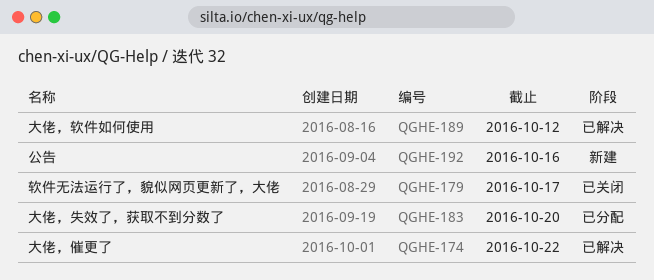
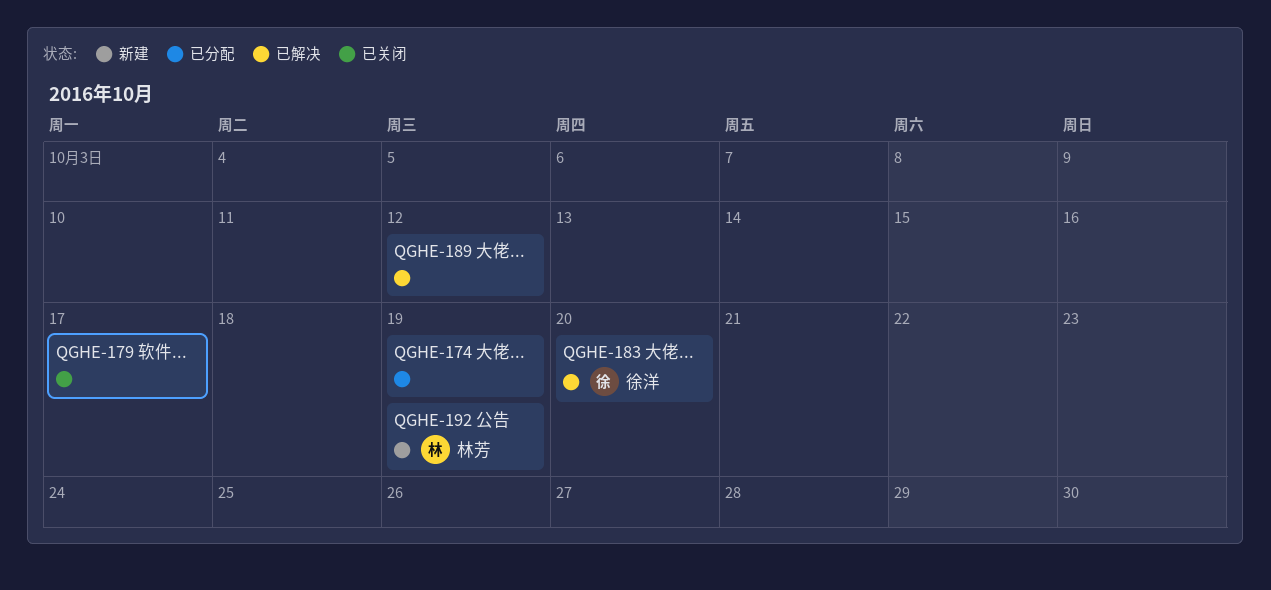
QGHE-174, status: 已解决 -> 已分配
QGHE-174, due: Oct 22 -> Oct 19
QGHE-183, status: 已分配 -> 已解决
QGHE-192, due: Oct 16 -> Oct 19

